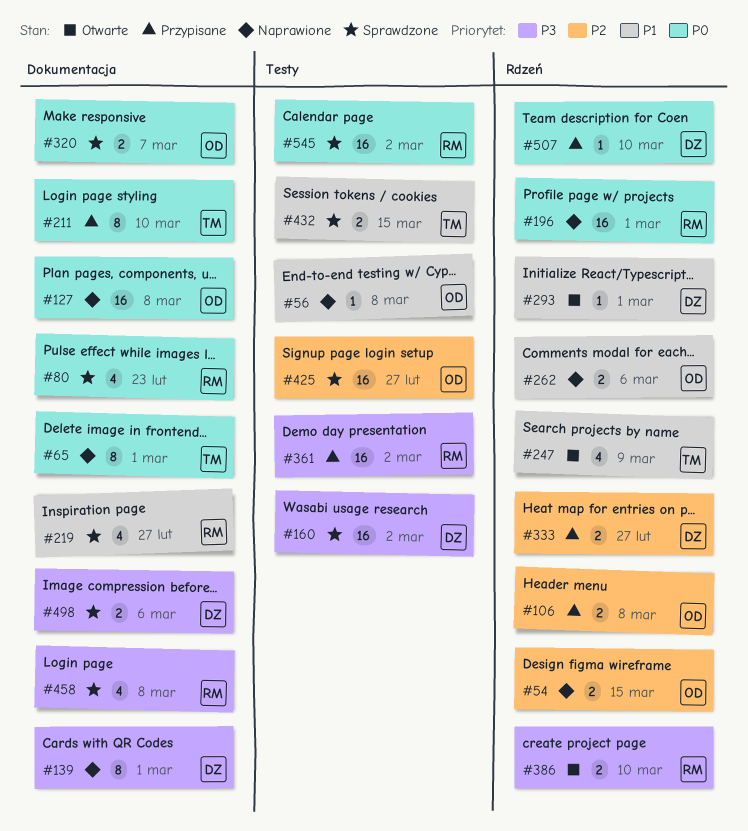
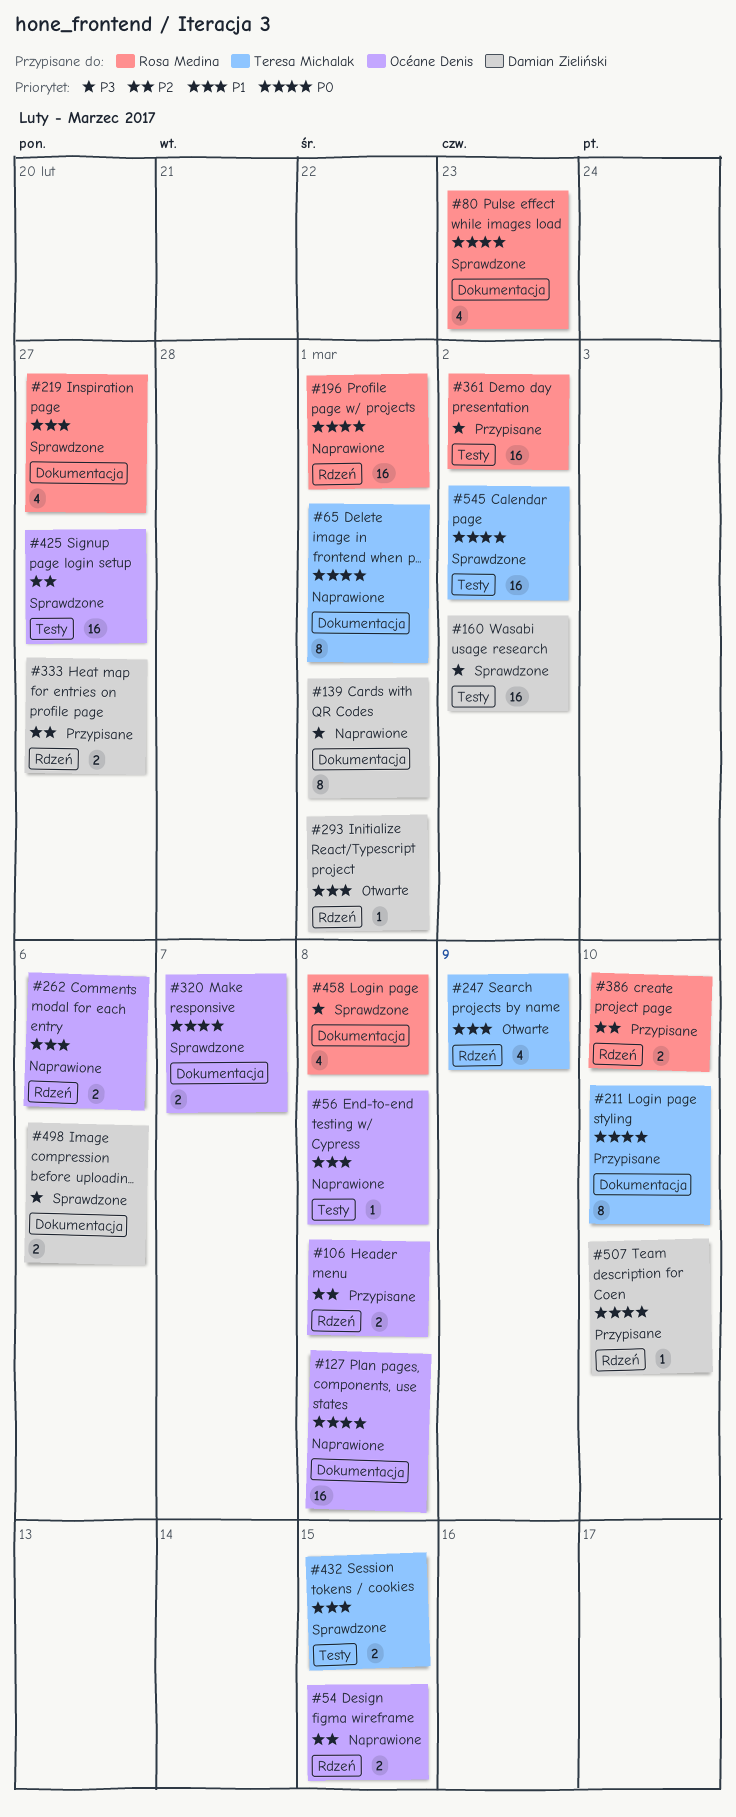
#386, status: Otwarte -> Przypisane
#386, priority: P3 -> P2
#545, owner: Rosa Medina -> Teresa Michalak

